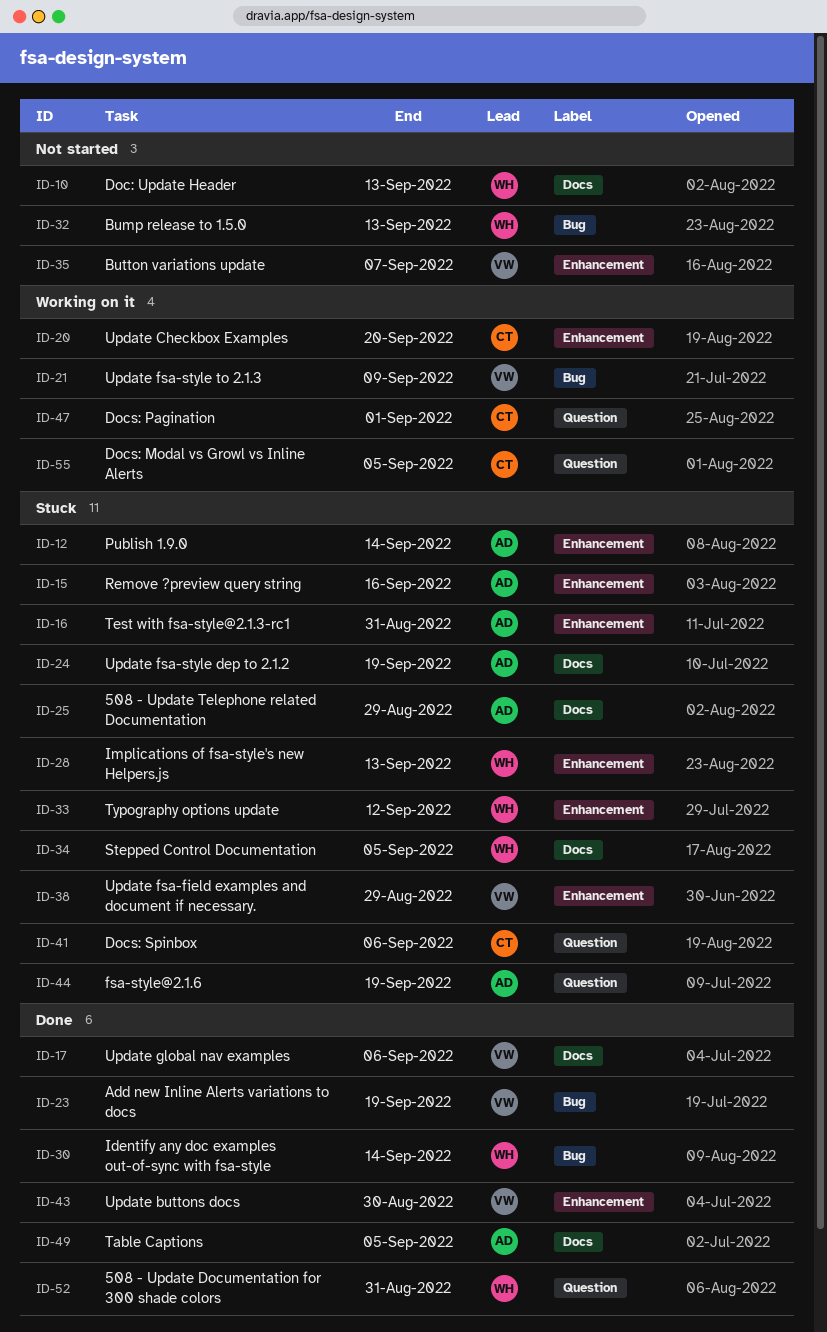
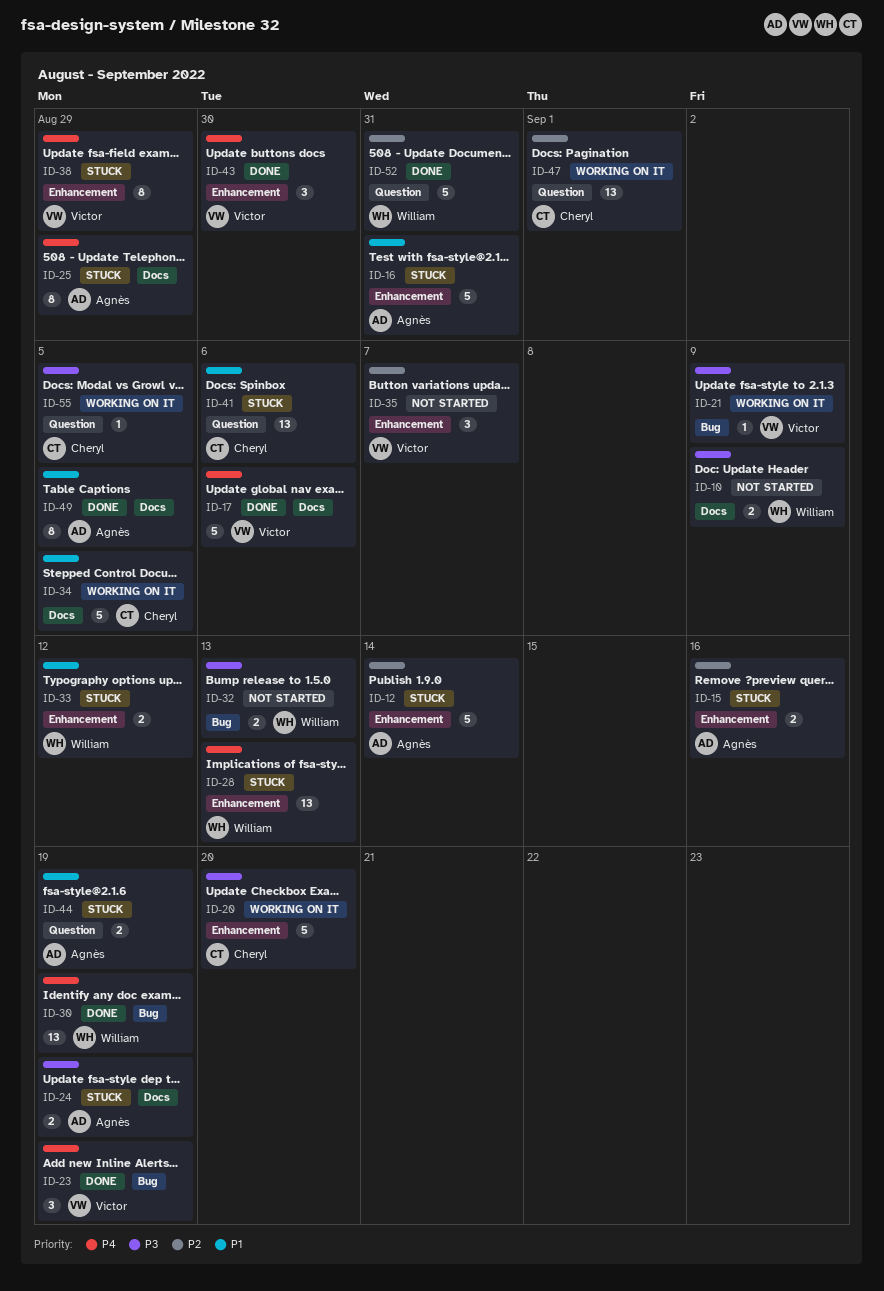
ID-10, due: Sep 13 -> Sep 9
ID-30, due: Sep 14 -> Sep 19
ID-34, status: Stuck -> Working on it
ID-34, owner: William -> Cheryl

